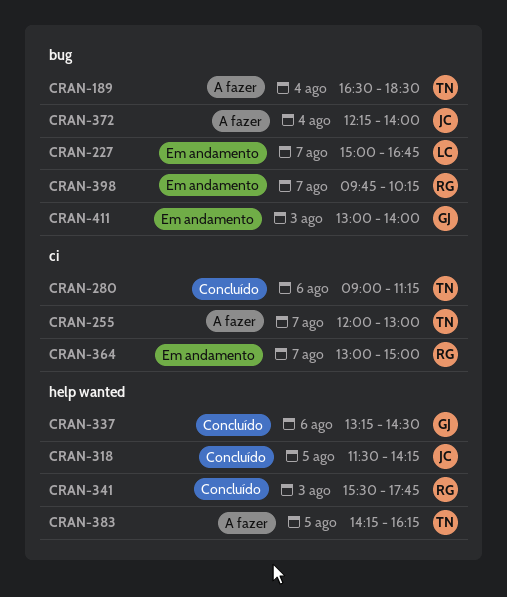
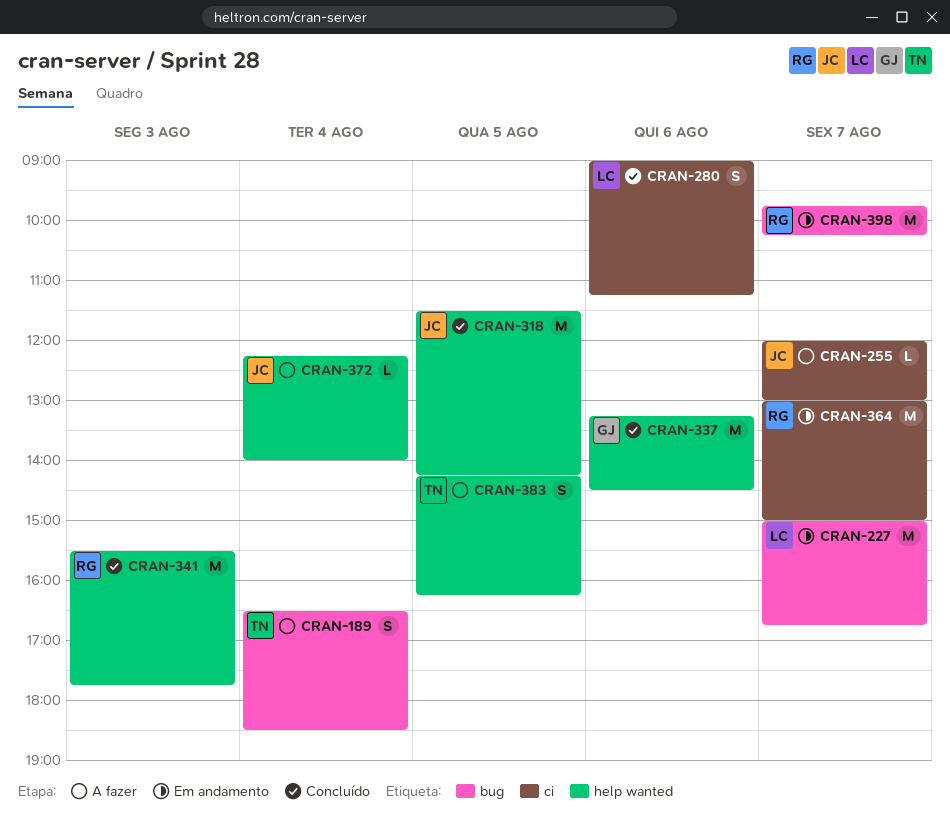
CRAN-255, owner: TN -> JC
CRAN-280, owner: TN -> LC
CRAN-372, label: bug -> help wanted
CRAN-411: present -> none

